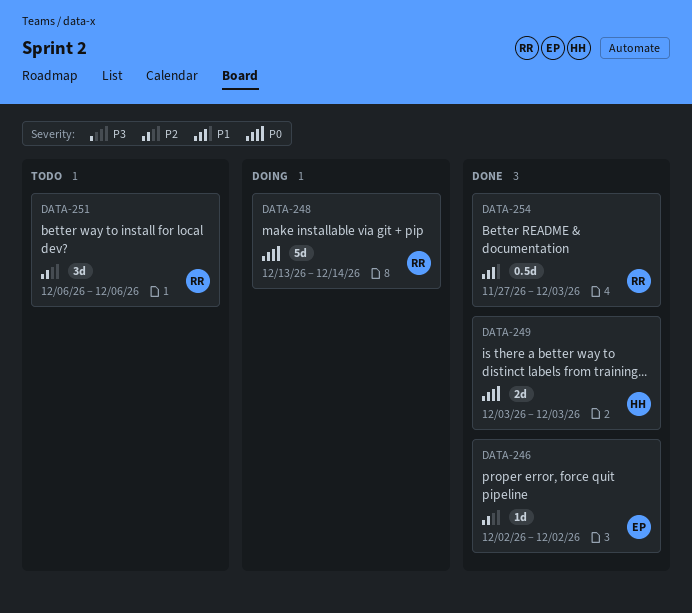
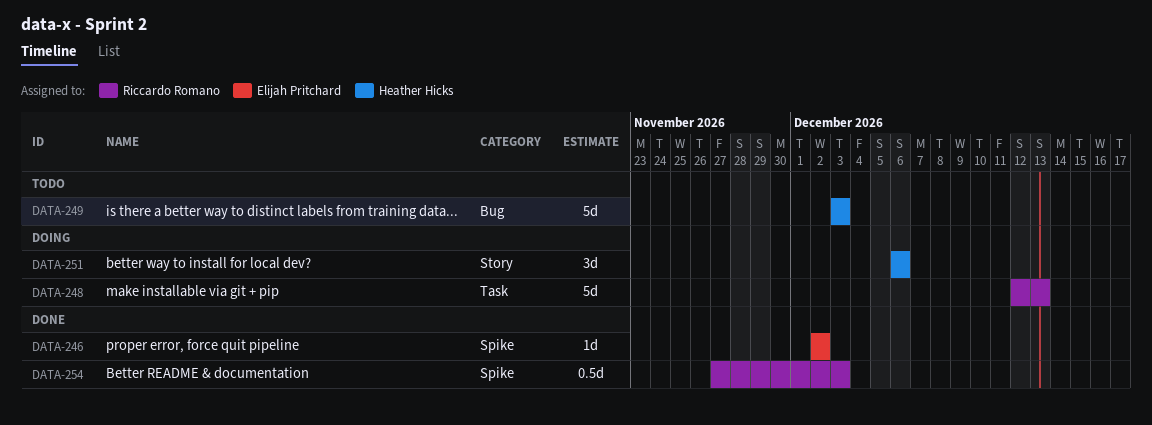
DATA-248, start: Dec 13 -> Dec 12
DATA-248, due: Dec 14 -> Dec 13
DATA-249, status: Done -> Todo
DATA-249, estimate: 2d -> 5d
DATA-251, status: Todo -> Doing
DATA-251, owner: Riccardo Romano -> Heather Hicks

